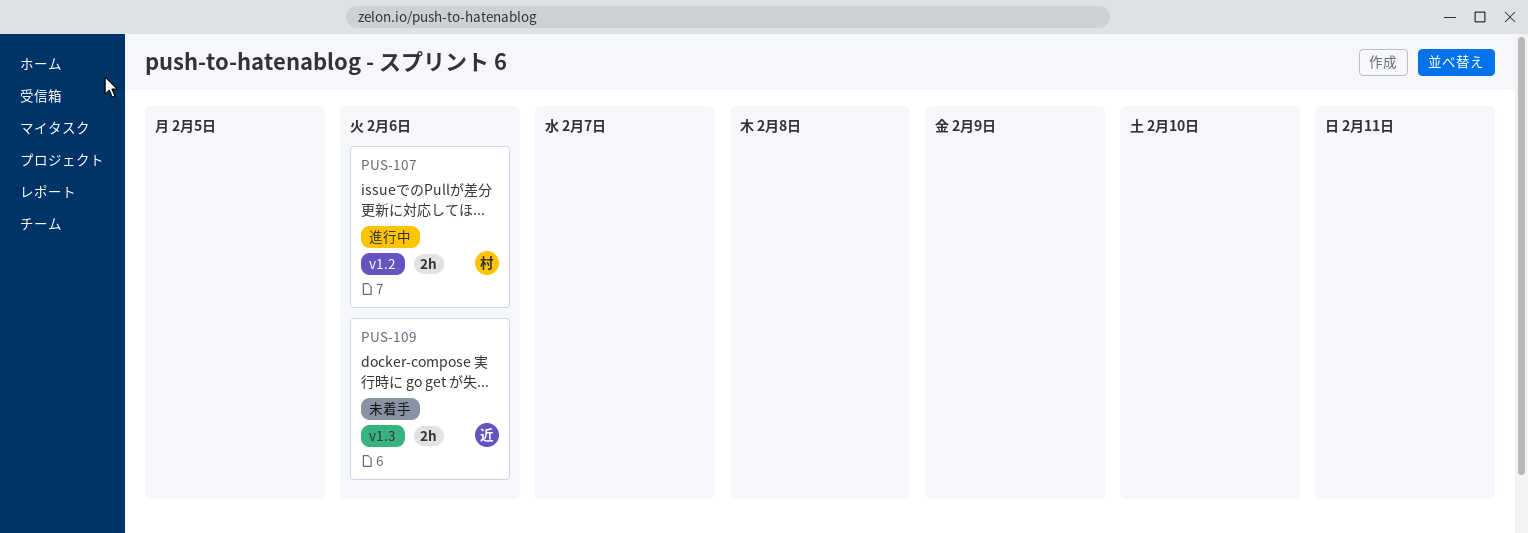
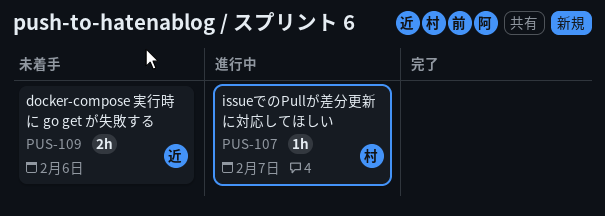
PUS-107, estimate: 2h -> 1h
PUS-107, due: Feb 6 -> Feb 7

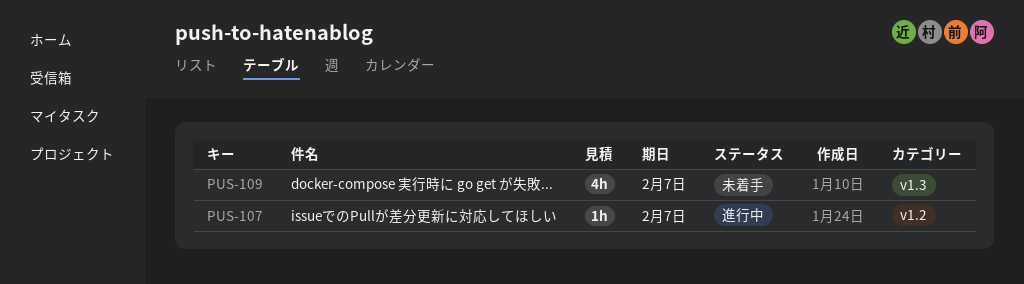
PUS-109, estimate: 2h -> 4h
PUS-109, due: Feb 6 -> Feb 7

